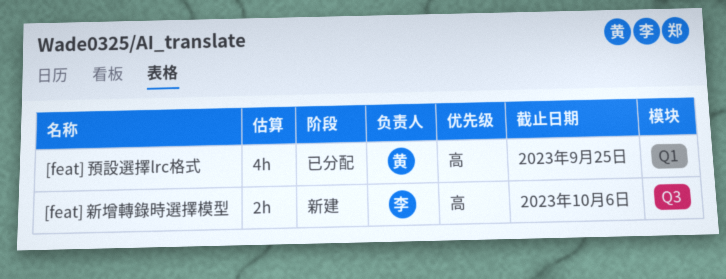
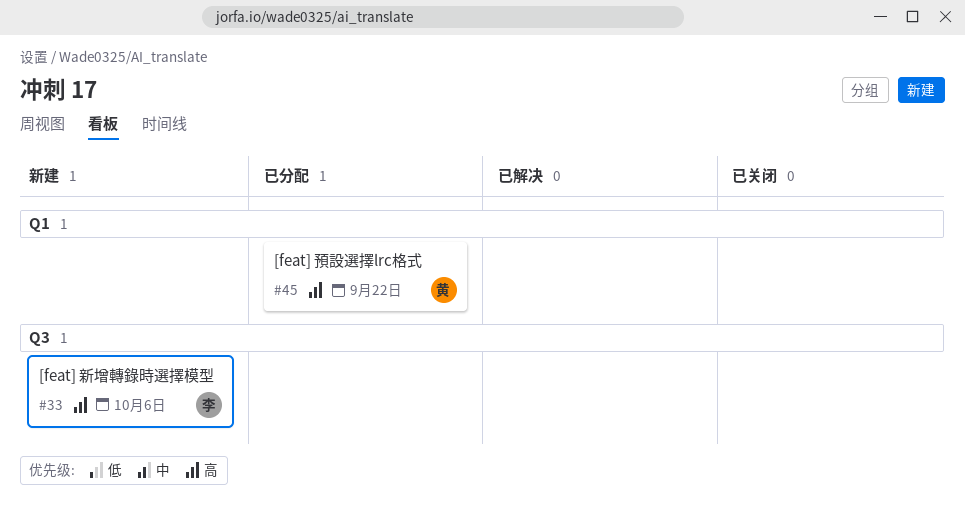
[feat] 預設選擇lrc格式, due: Sep 25 -> Sep 22

